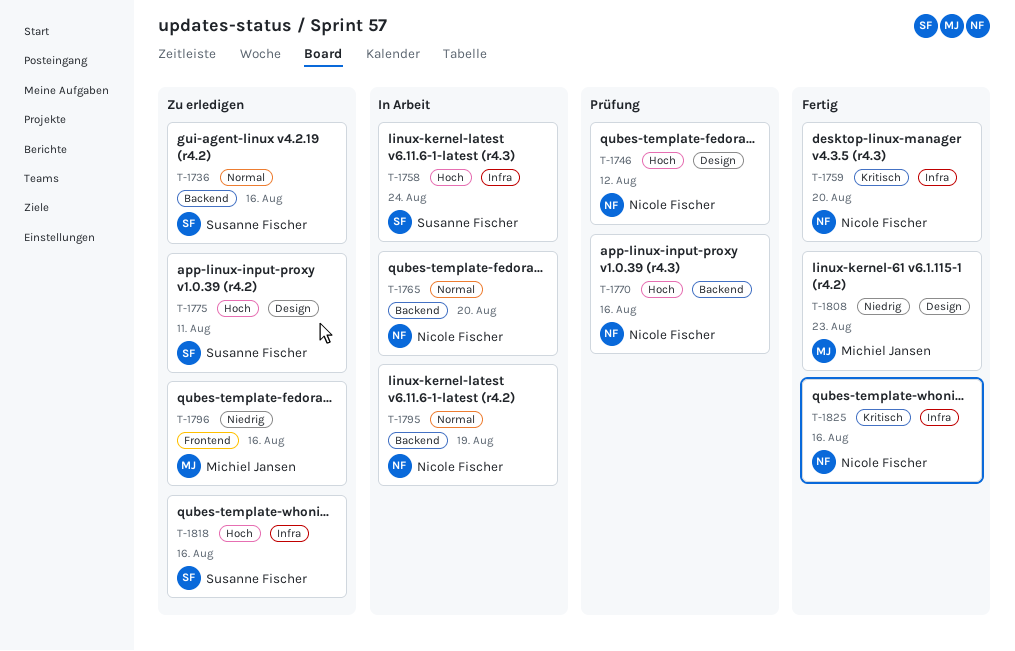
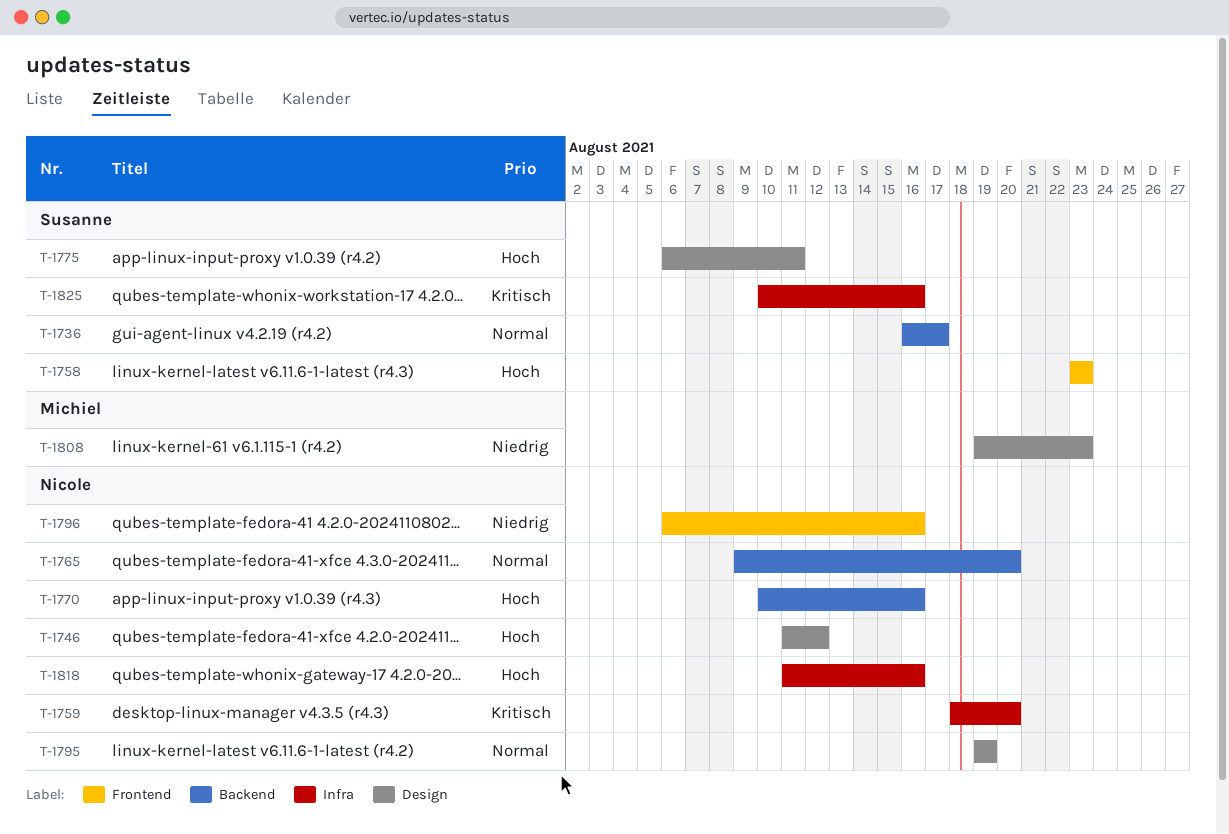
T-1736, due: Aug 16 -> Aug 17
T-1758, label: Infra -> Frontend
T-1758, due: Aug 24 -> Aug 23
T-1795, label: Backend -> Design
T-1796, owner: Michiel Jansen -> Nicole Fischer
T-1818, owner: Susanne Fischer -> Nicole Fischer
T-1825, owner: Nicole Fischer -> Susanne Fischer

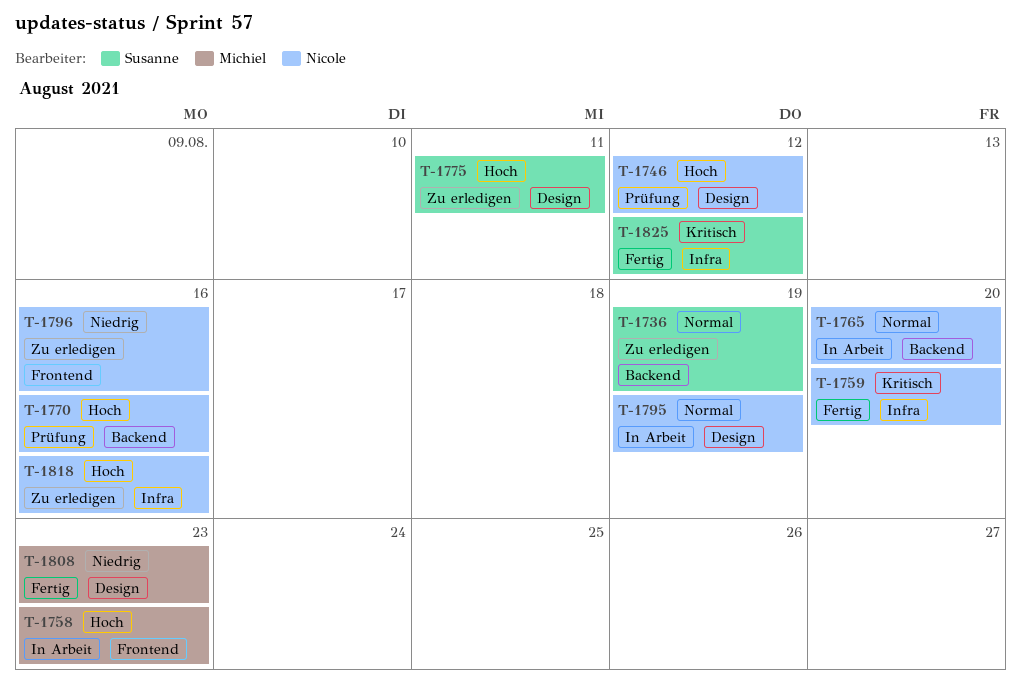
T-1736, due: Aug 17 -> Aug 19
T-1758, owner: Susanne -> Michiel
T-1825, due: Aug 16 -> Aug 12

